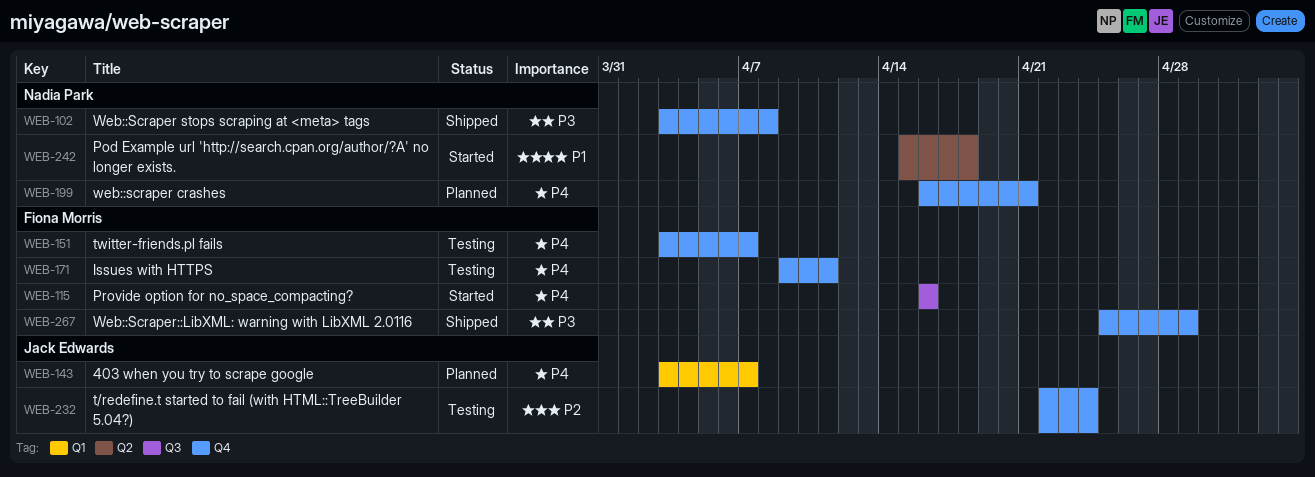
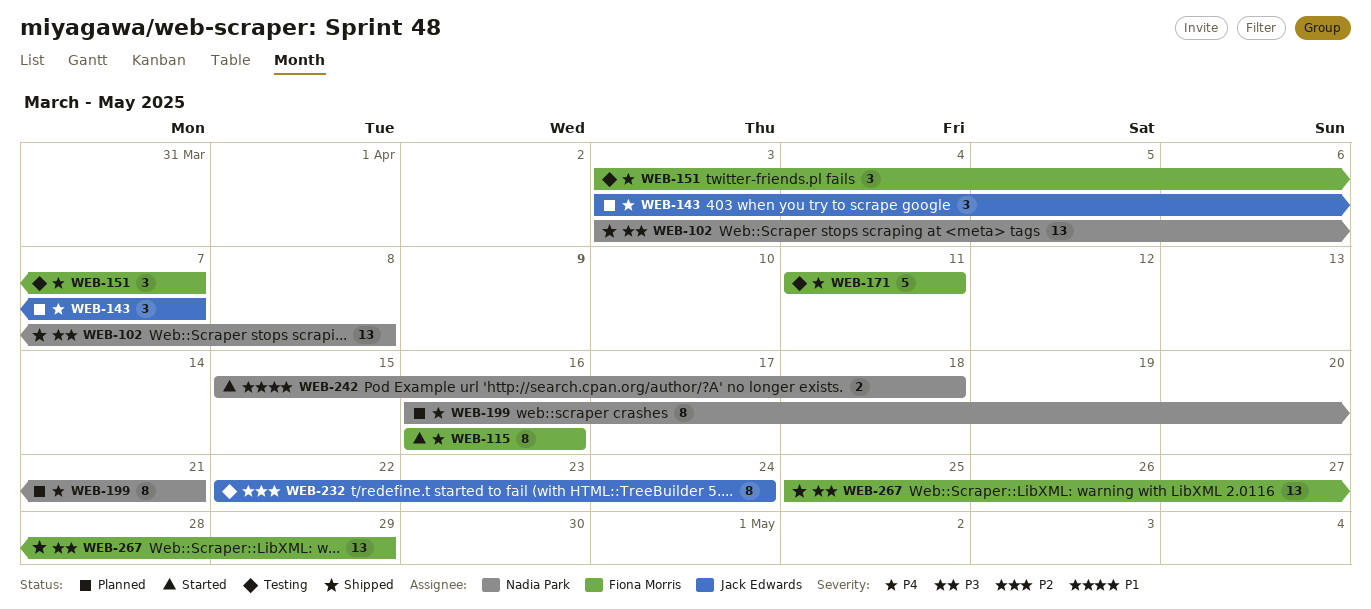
WEB-171, start: Apr 9 -> Apr 11

